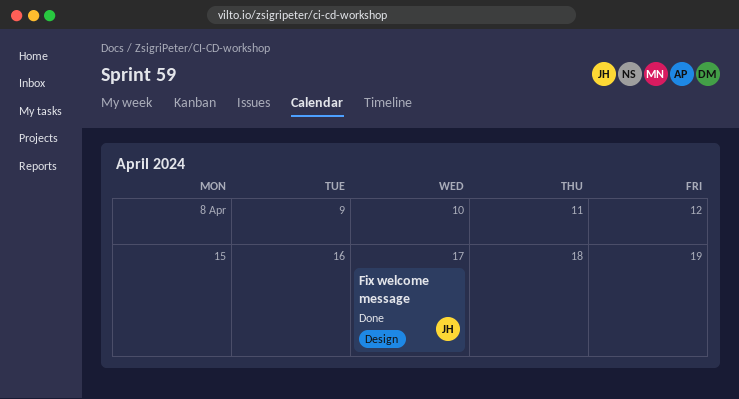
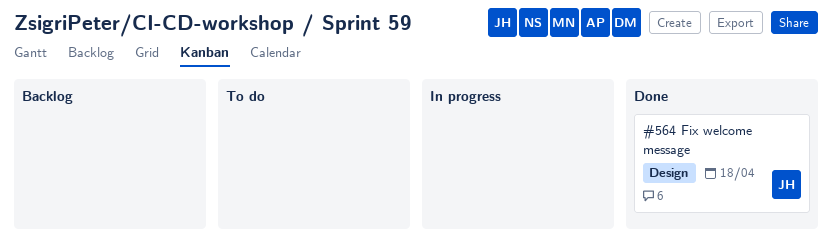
Fix welcome message, due: Apr 17 -> Apr 18

